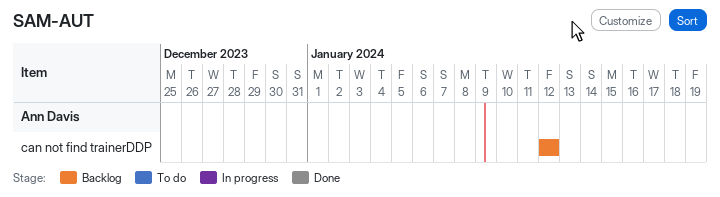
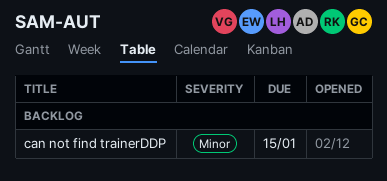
can not find trainerDDP, due: Jan 12 -> Jan 15

